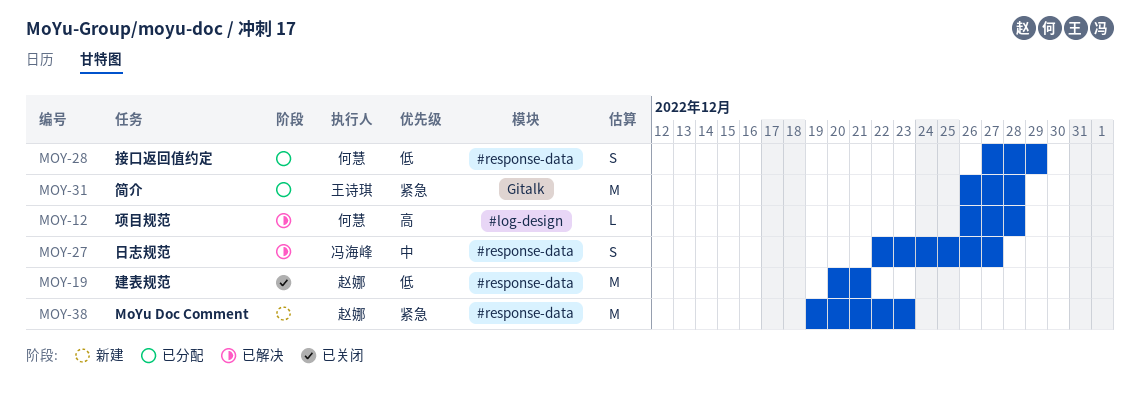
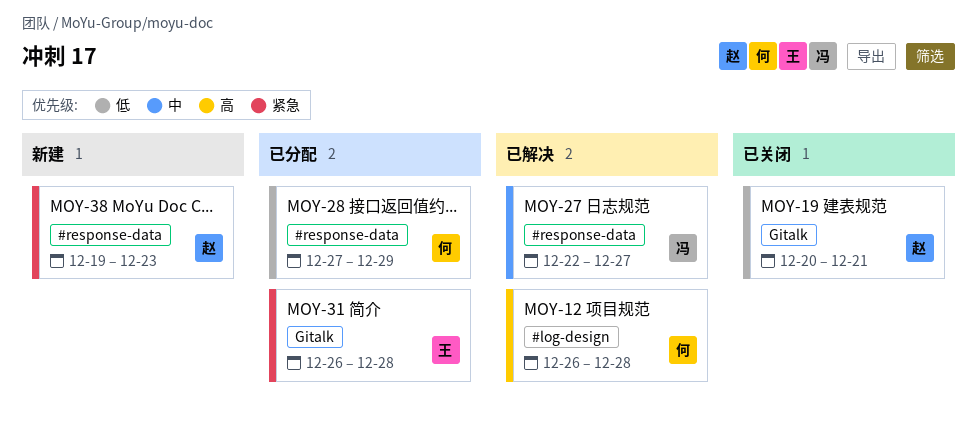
MOY-19, label: #response-data -> Gitalk

